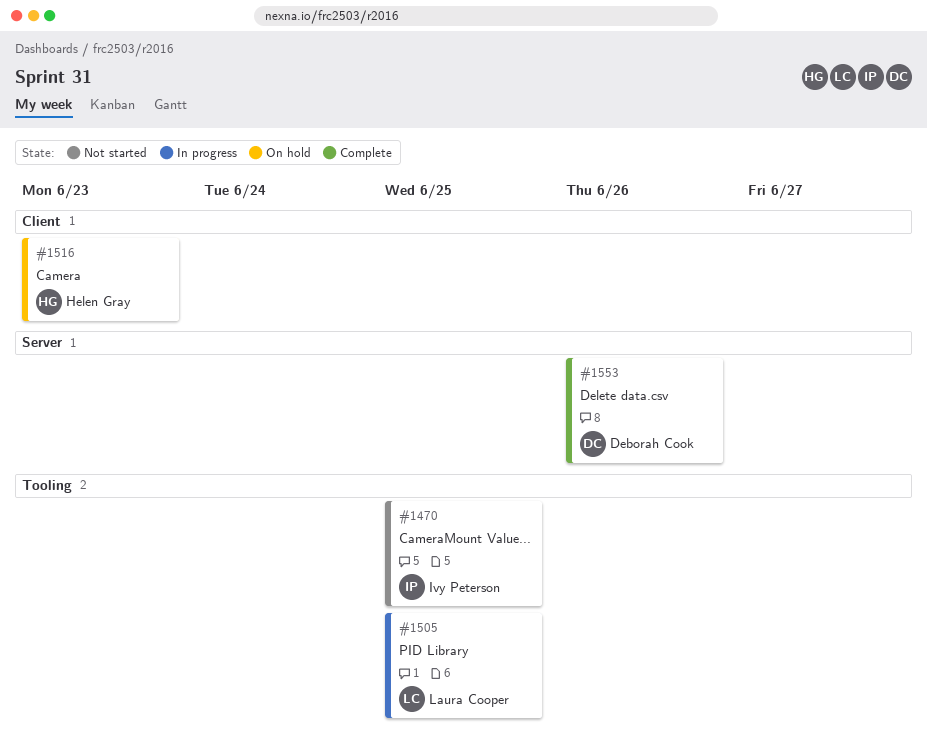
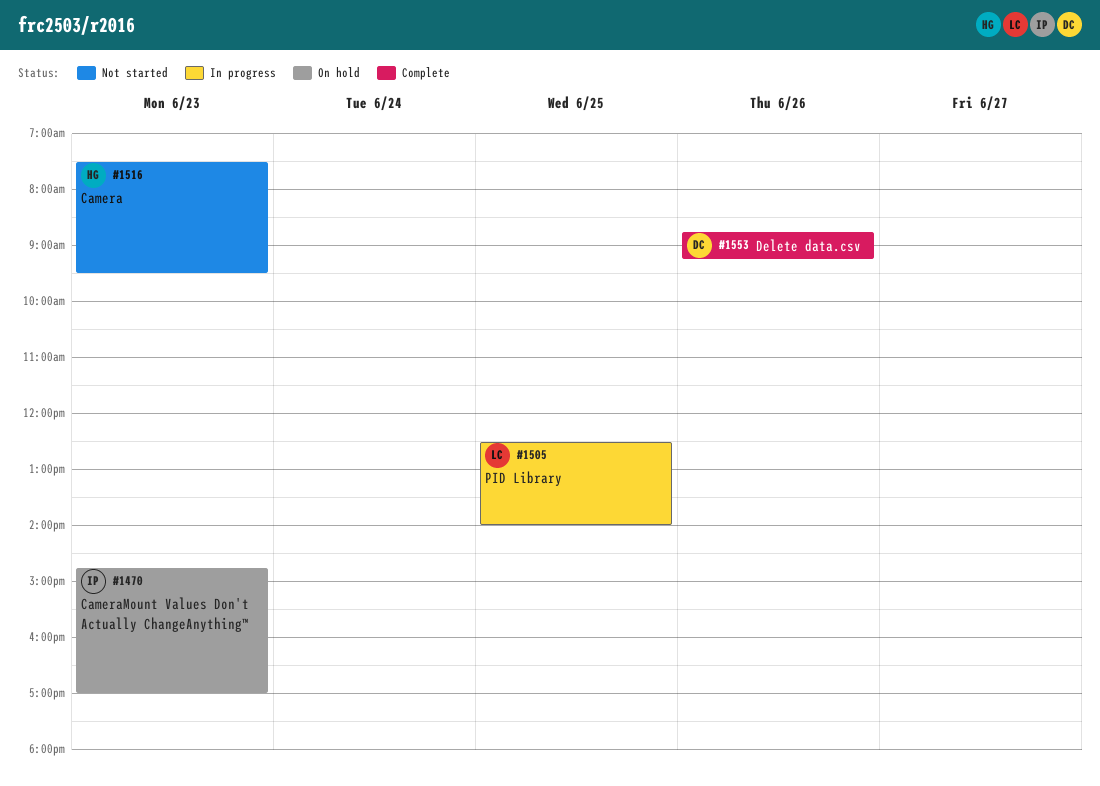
#1470, status: Not started -> On hold
#1470, day: Jun 25 -> Jun 23
#1516, status: On hold -> Not started

